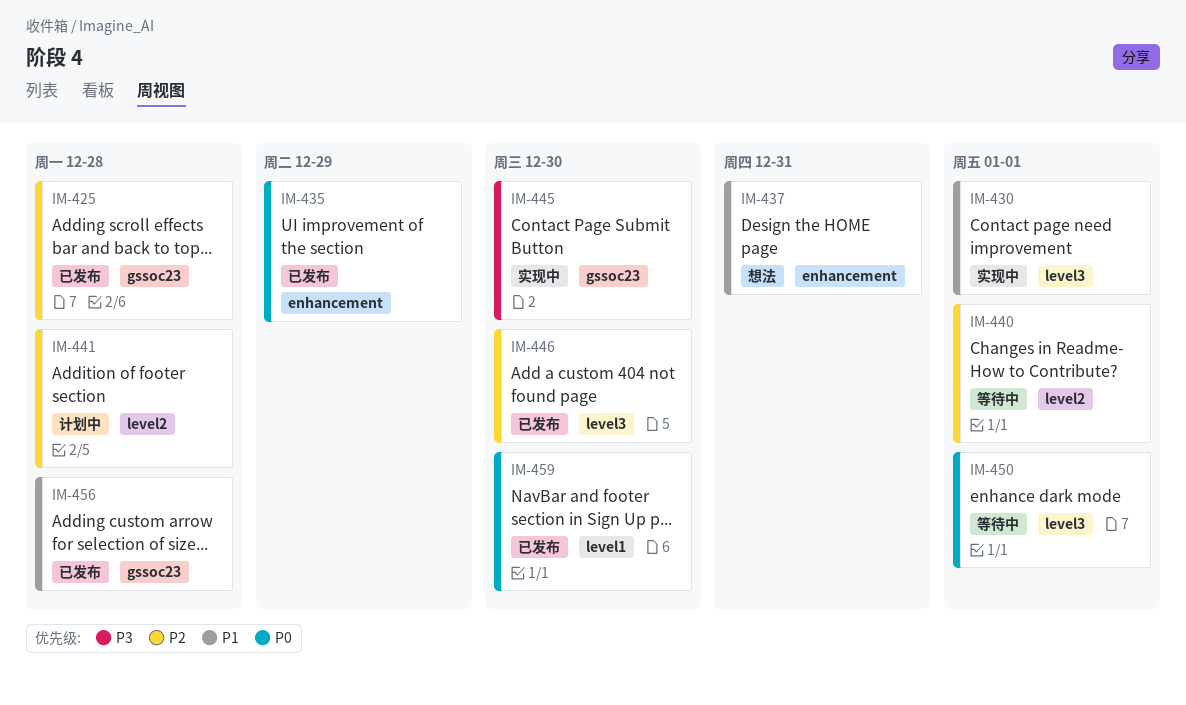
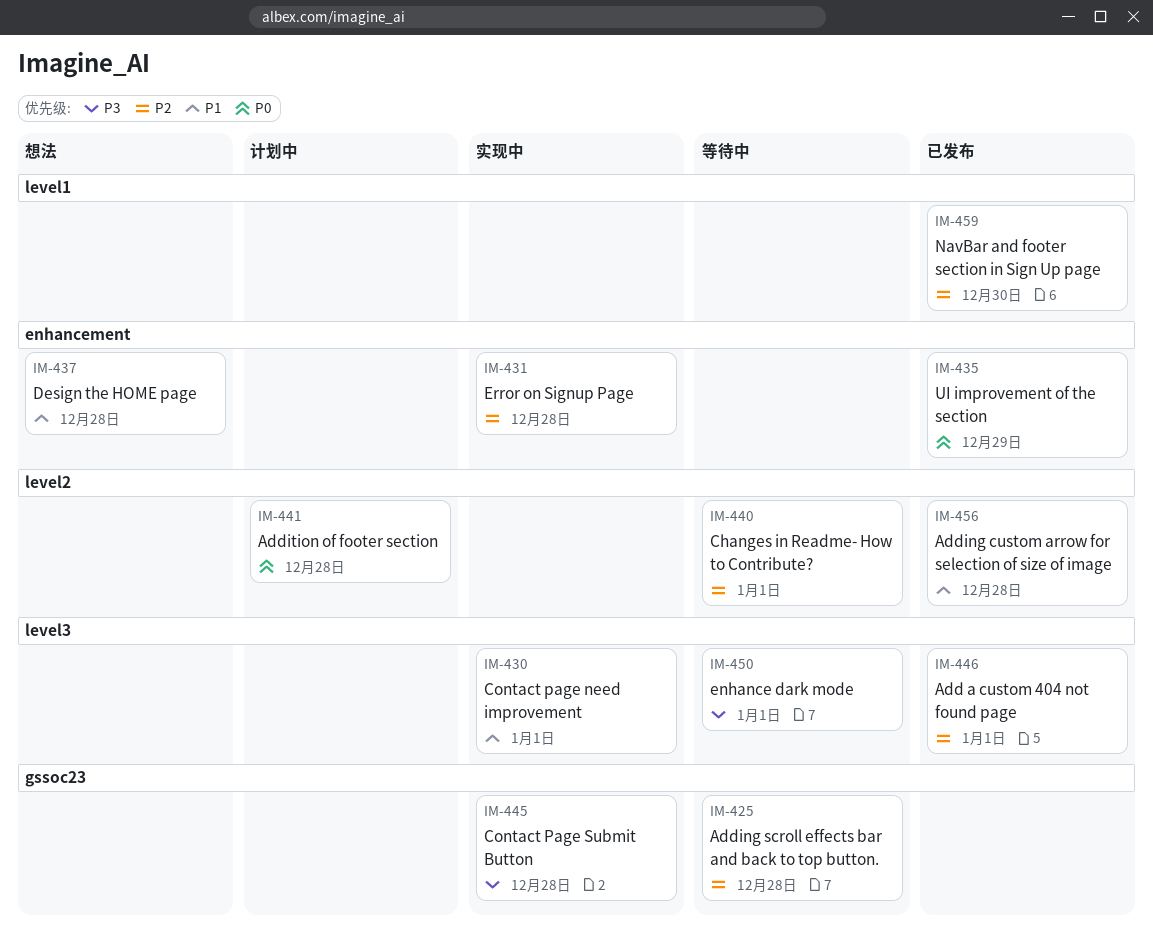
IM-425, status: 已发布 -> 等待中
IM-431: none -> present
IM-437, due: Dec 31 -> Dec 28
IM-441, priority: P2 -> P0
IM-445, due: Dec 30 -> Dec 28
IM-446, due: Dec 30 -> Jan 1
IM-450, priority: P0 -> P3
IM-456, label: gssoc23 -> level2
IM-459, priority: P0 -> P2

